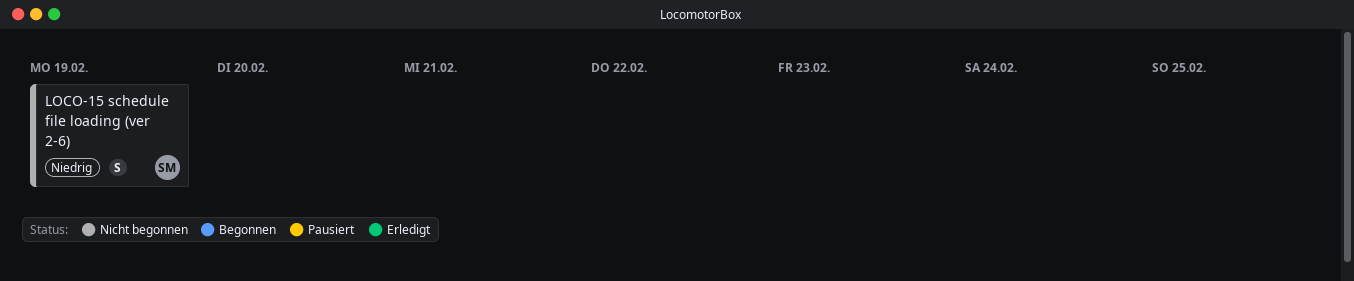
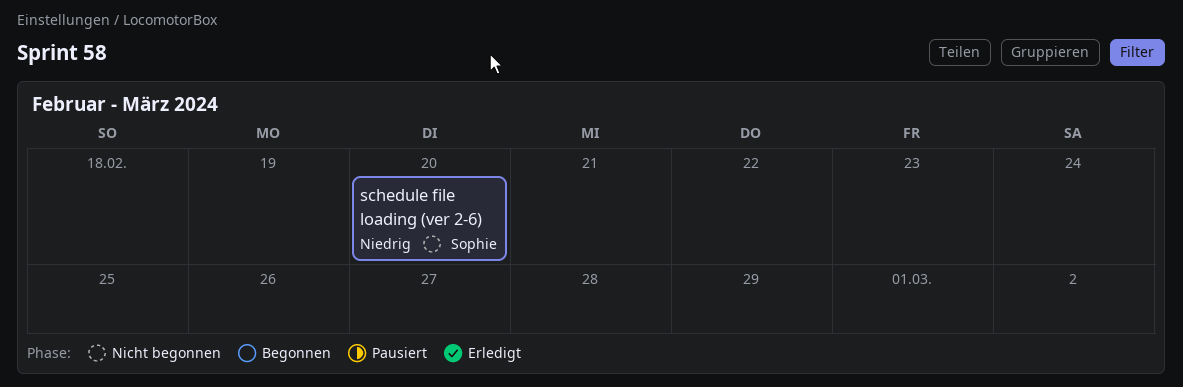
schedule file loading (ver 2-6), due: Feb 19 -> Feb 20

